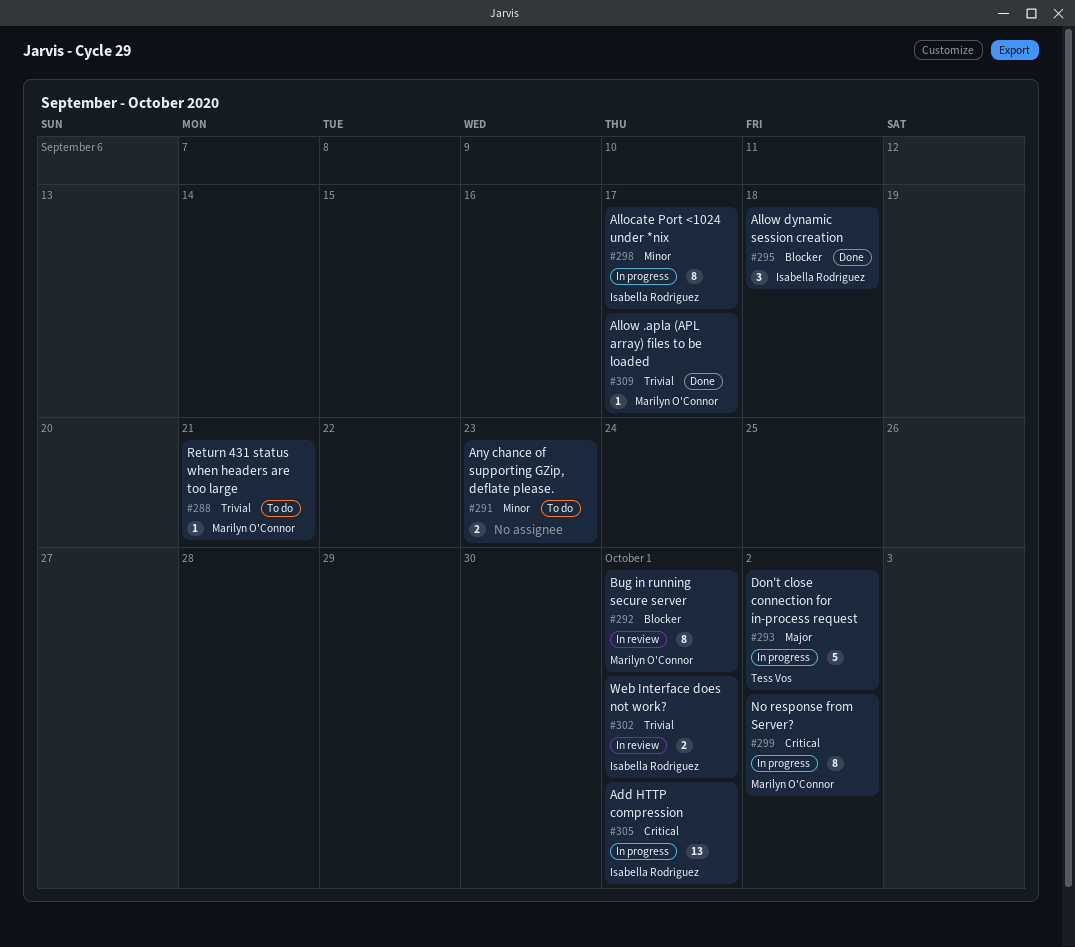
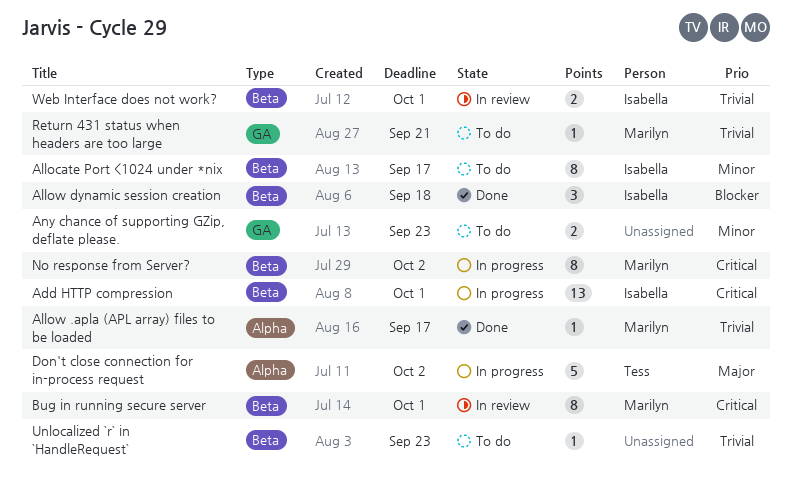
Allocate Port <1024 under *nix, status: In progress -> To do
Bug in running secure server, priority: Blocker -> Critical
Unlocalized `r` in `HandleRequest`: none -> present

